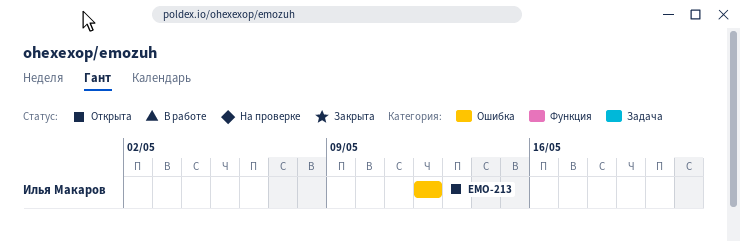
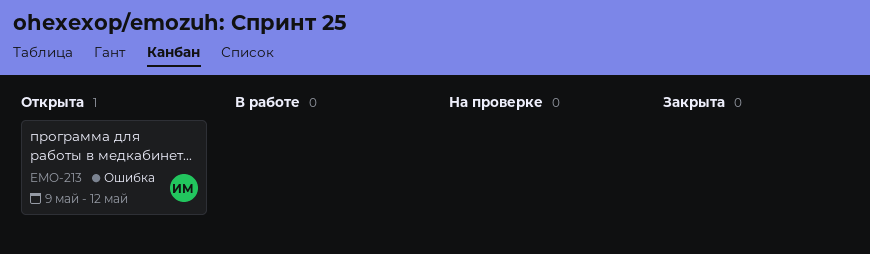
EMO-213, start: May 12 -> May 9

